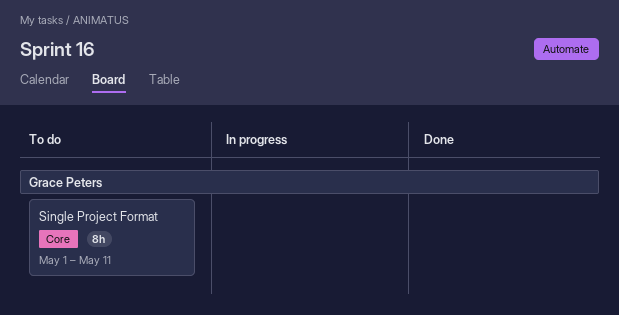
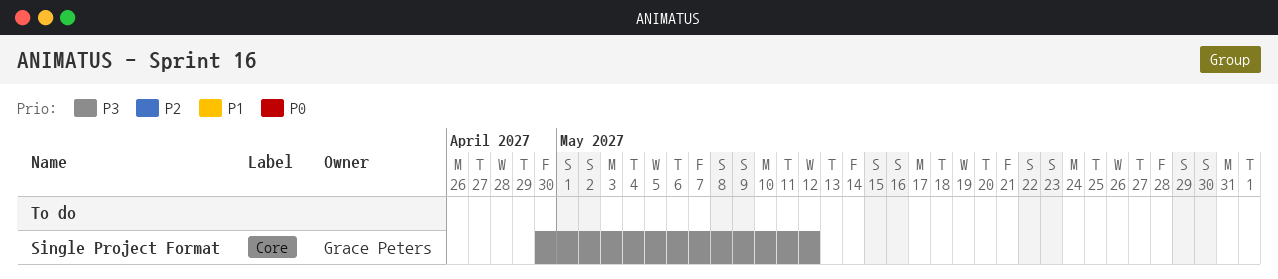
Single Project Format, start: May 1 -> Apr 30
Single Project Format, due: May 11 -> May 12

